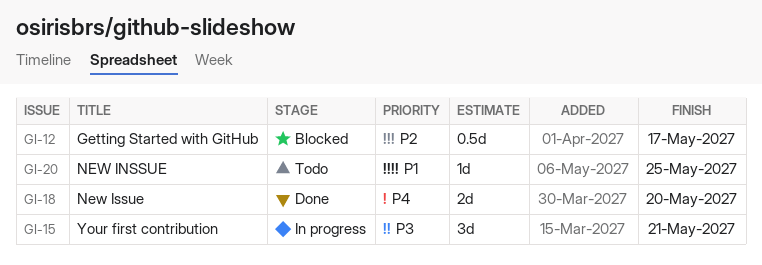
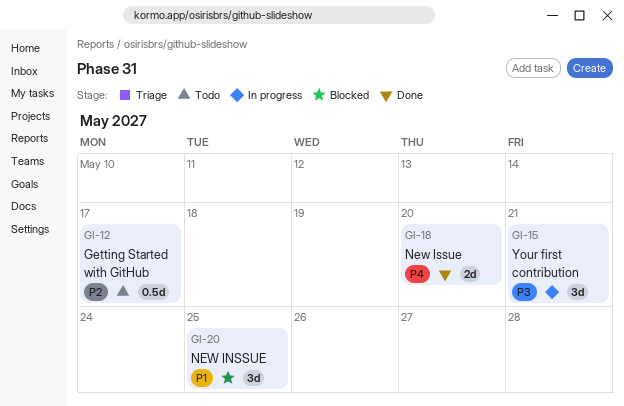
GI-12, status: Blocked -> Todo
GI-20, status: Todo -> Blocked
GI-20, estimate: 1d -> 3d

